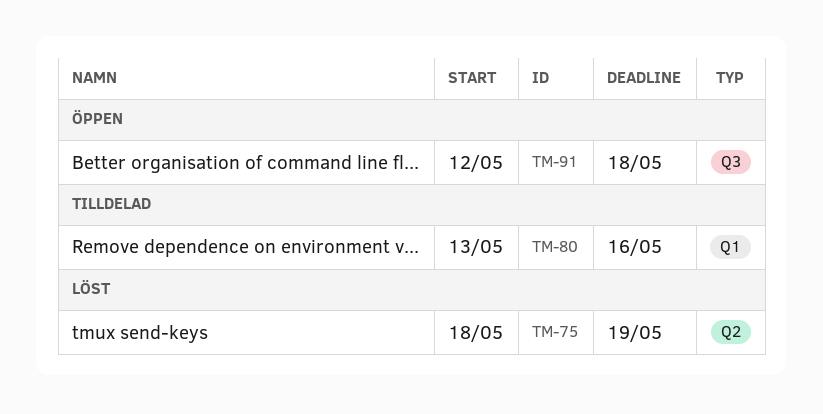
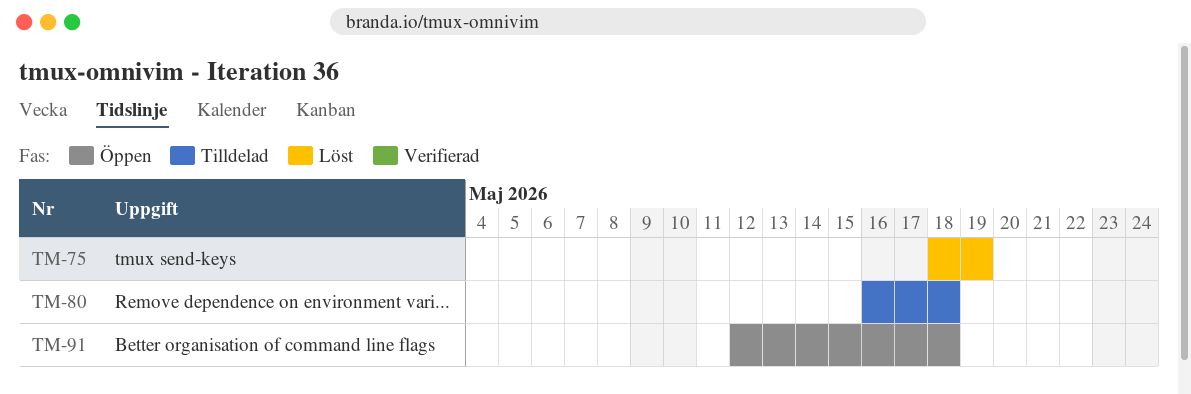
TM-80, start: May 13 -> May 16
TM-80, due: May 16 -> May 18

